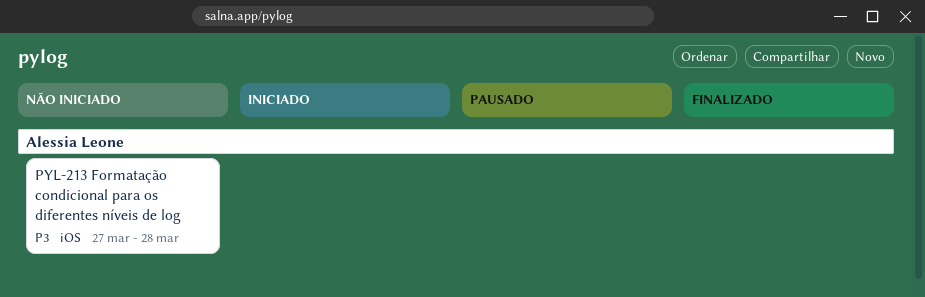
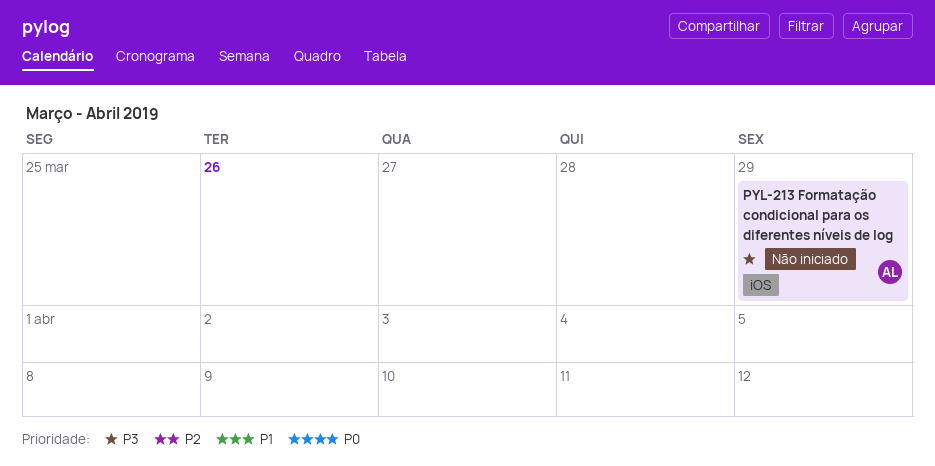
PYL-213, due: Mar 28 -> Mar 29

